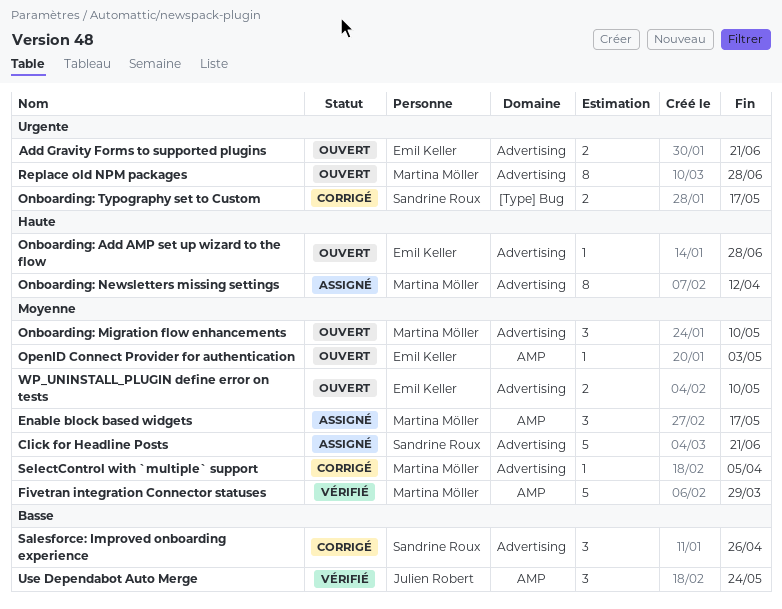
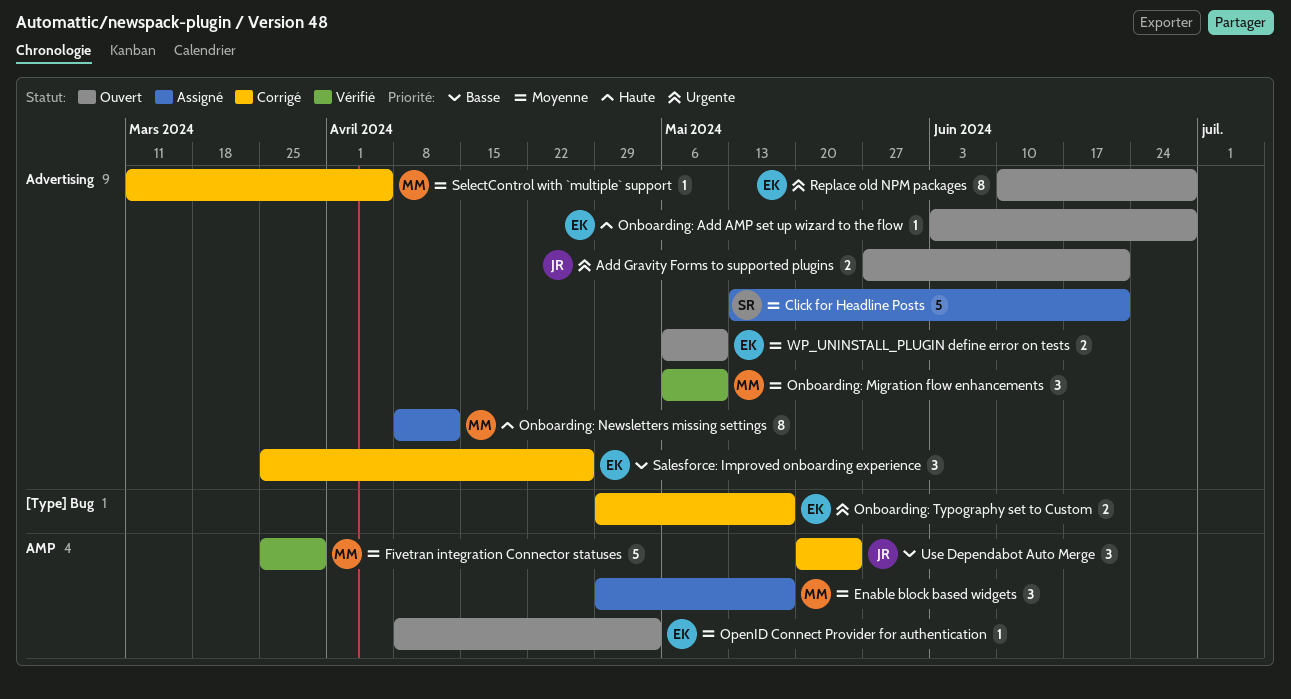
Add Gravity Forms to supported plugins, owner: Emil Keller -> Julien Robert
Onboarding: Migration flow enhancements, status: Ouvert -> Vérifié
Onboarding: Typography set to Custom, owner: Sandrine Roux -> Emil Keller
Replace old NPM packages, owner: Martina Möller -> Emil Keller
Salesforce: Improved onboarding experience, owner: Sandrine Roux -> Emil Keller
Use Dependabot Auto Merge, status: Vérifié -> Corrigé

